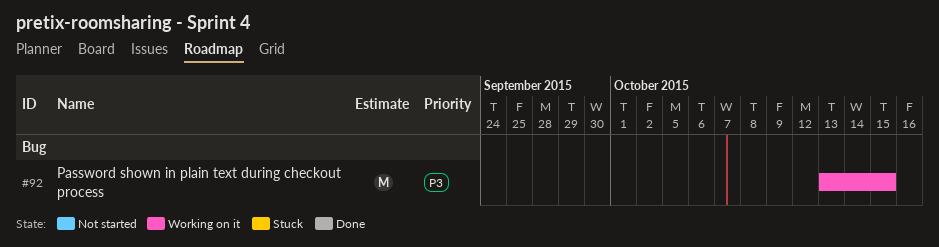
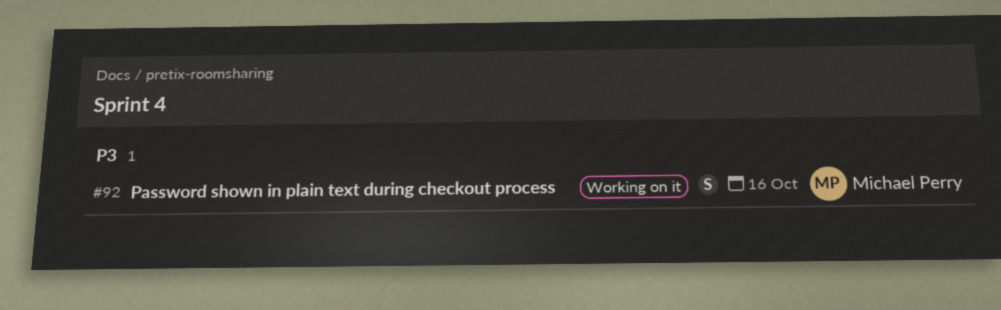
#92, estimate: M -> S
#92, due: Oct 15 -> Oct 16

